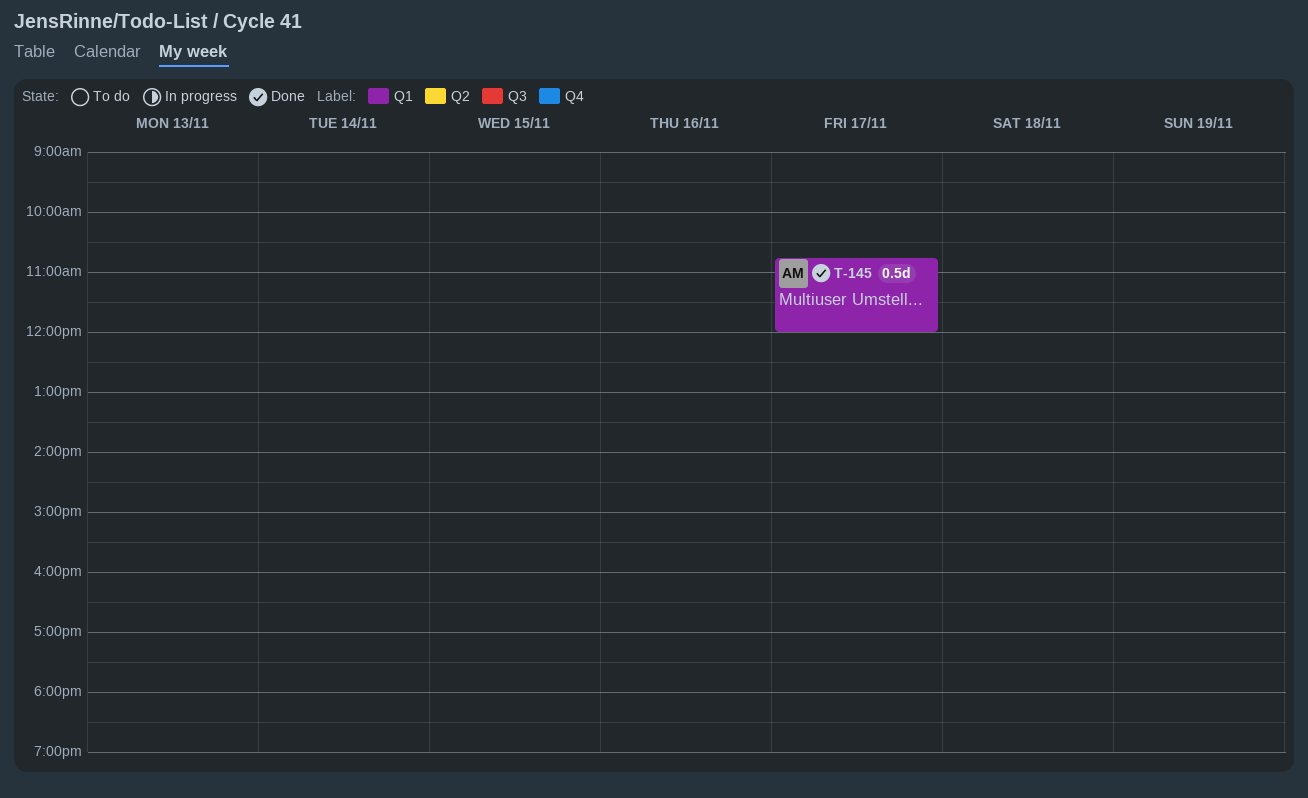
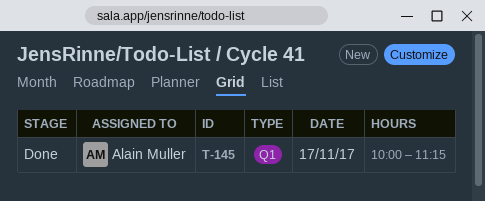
T-145, begins: 10:45 -> 10:00
T-145, ends: 12:00 -> 11:15

